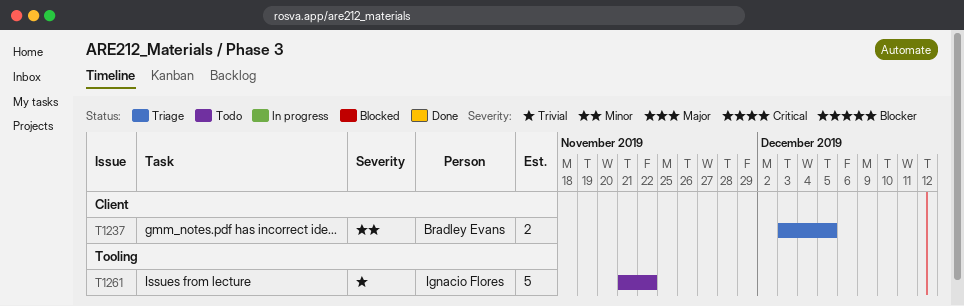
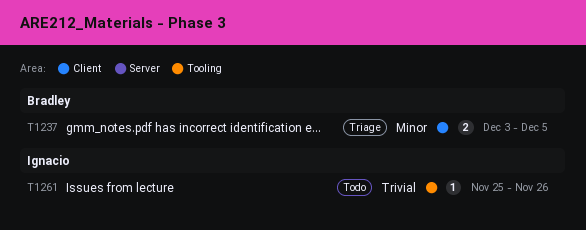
T1261, estimate: 5 -> 1
T1261, start: Nov 21 -> Nov 25
T1261, due: Nov 22 -> Nov 26

